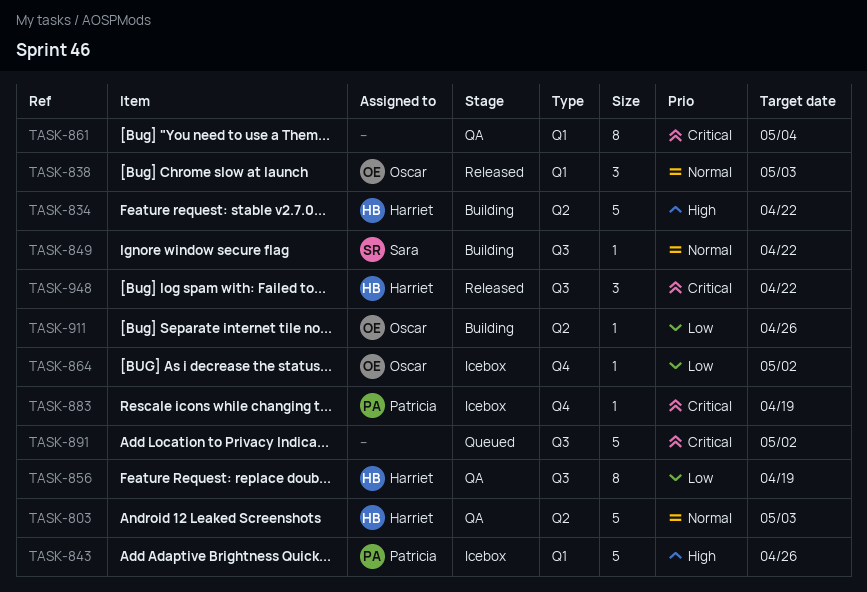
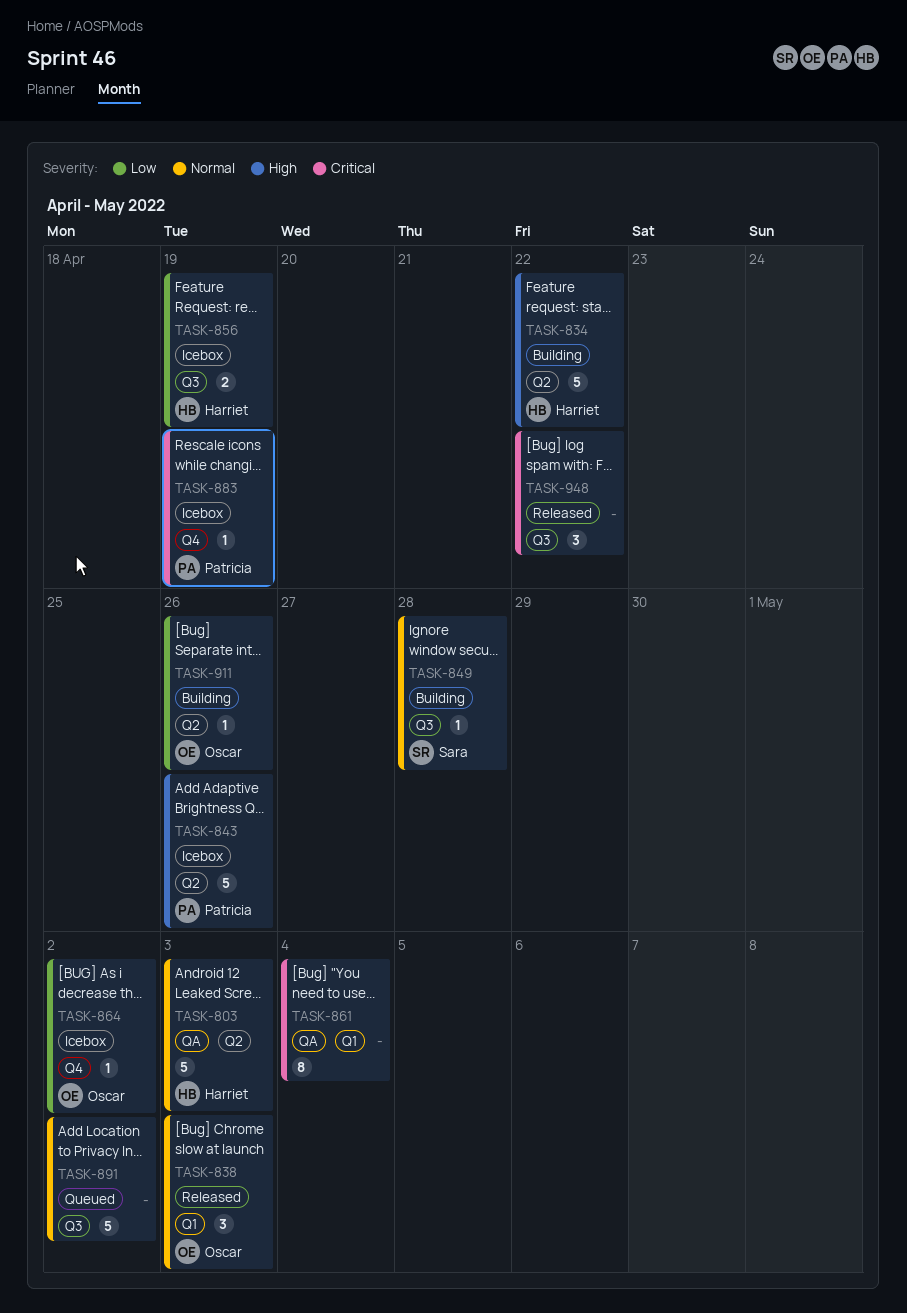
TASK-843, label: Q1 -> Q2
TASK-849, due: Apr 22 -> Apr 28
TASK-856, status: QA -> Icebox
TASK-856, estimate: 8 -> 2
TASK-891, priority: Critical -> Normal
TASK-948, owner: Harriet -> none

